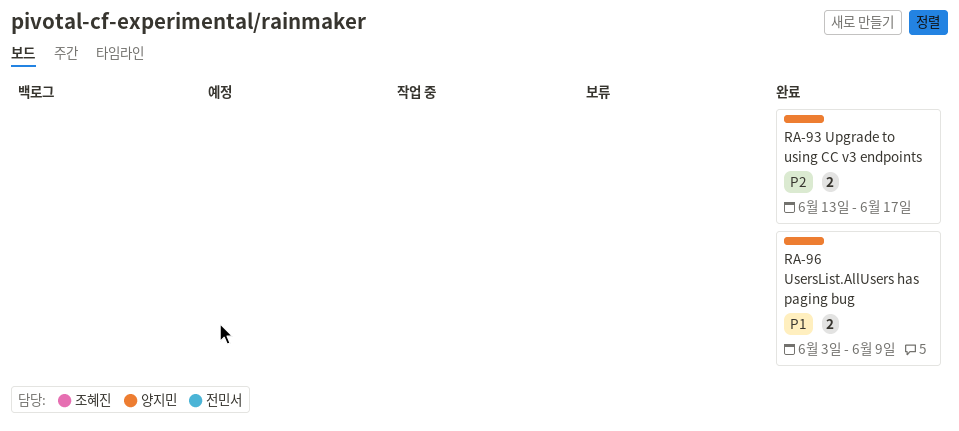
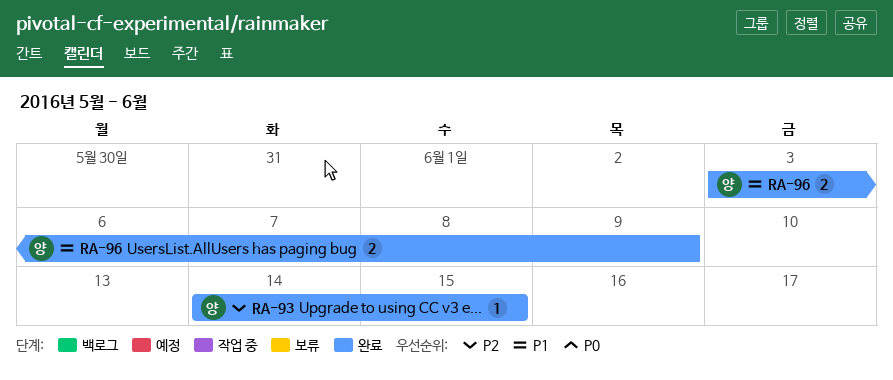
RA-93, estimate: 2 -> 1
RA-93, start: Jun 13 -> Jun 14
RA-93, due: Jun 17 -> Jun 15

